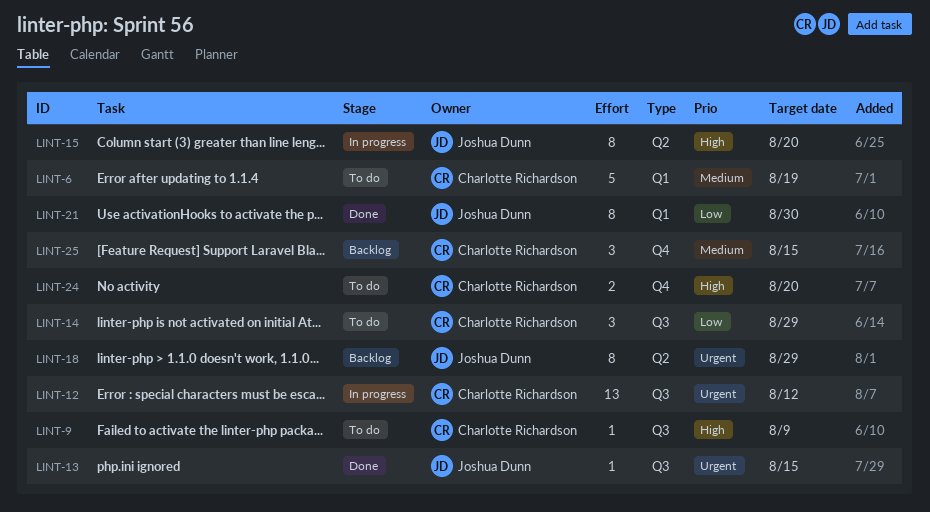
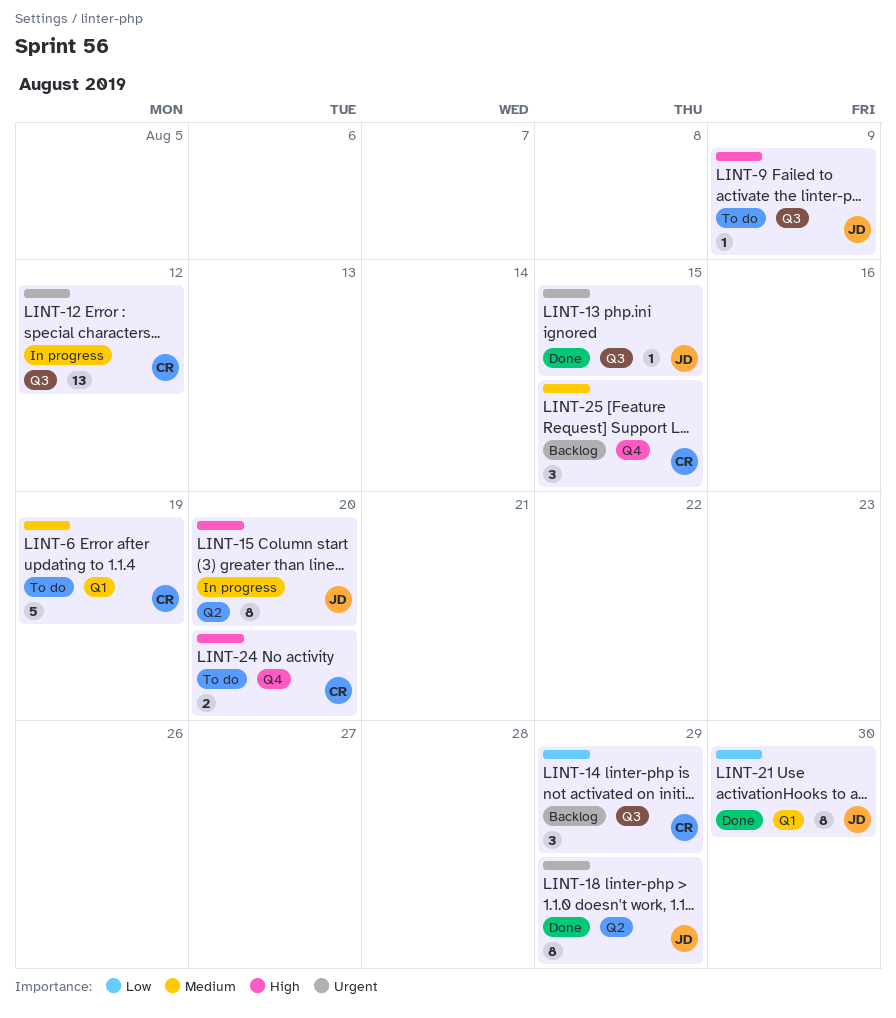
LINT-9, owner: Charlotte Richardson -> Joshua Dunn
LINT-14, status: To do -> Backlog
LINT-18, status: Backlog -> Done

